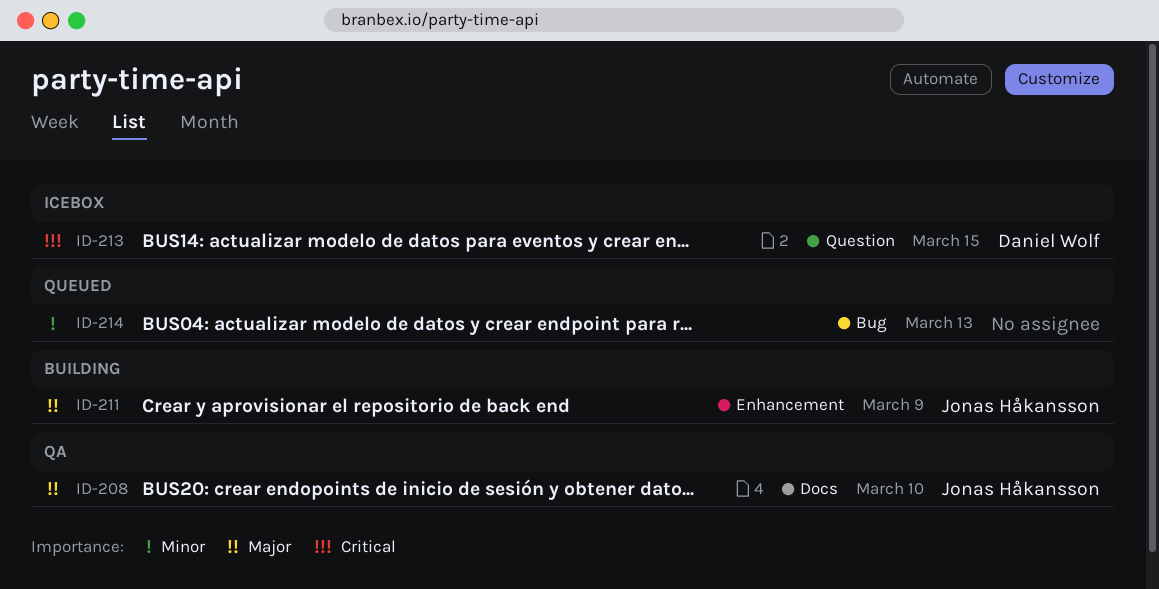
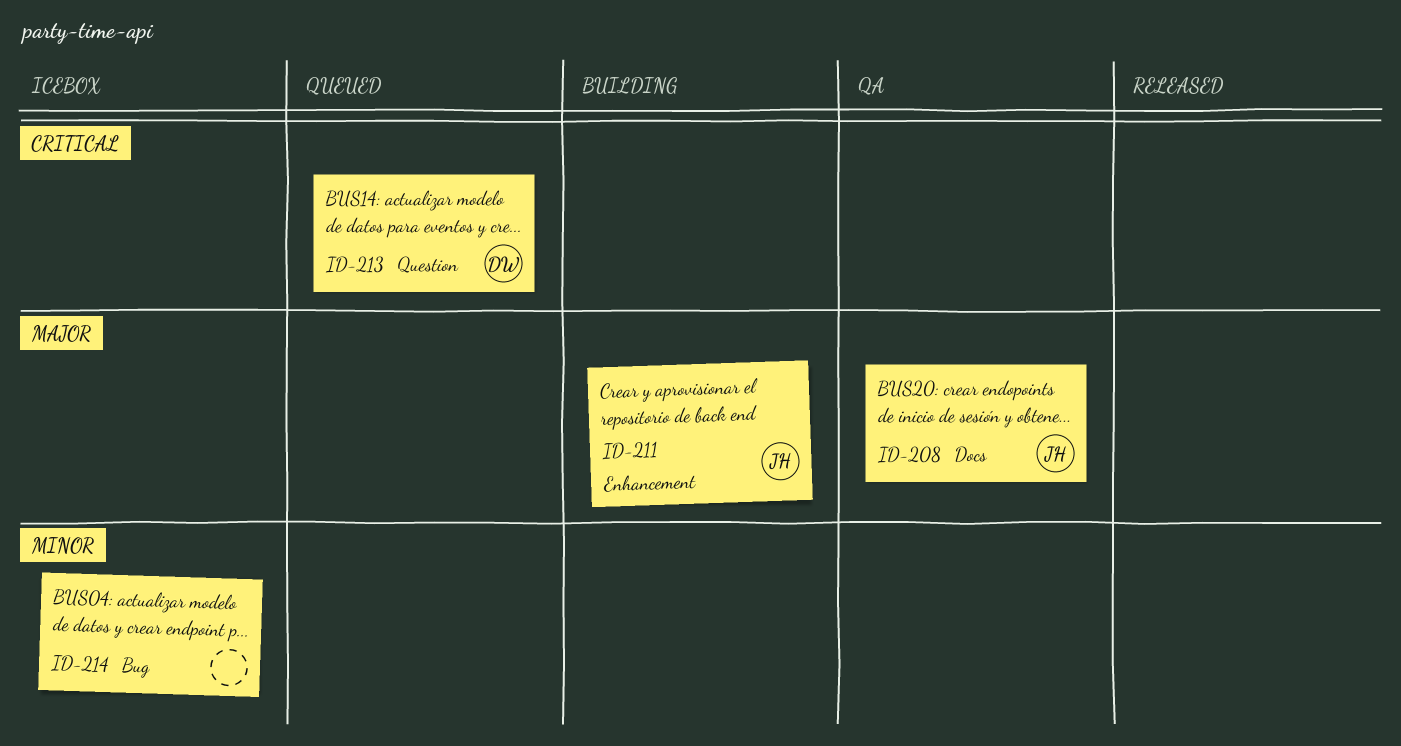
ID-213, status: Icebox -> Queued
ID-214, status: Queued -> Icebox

